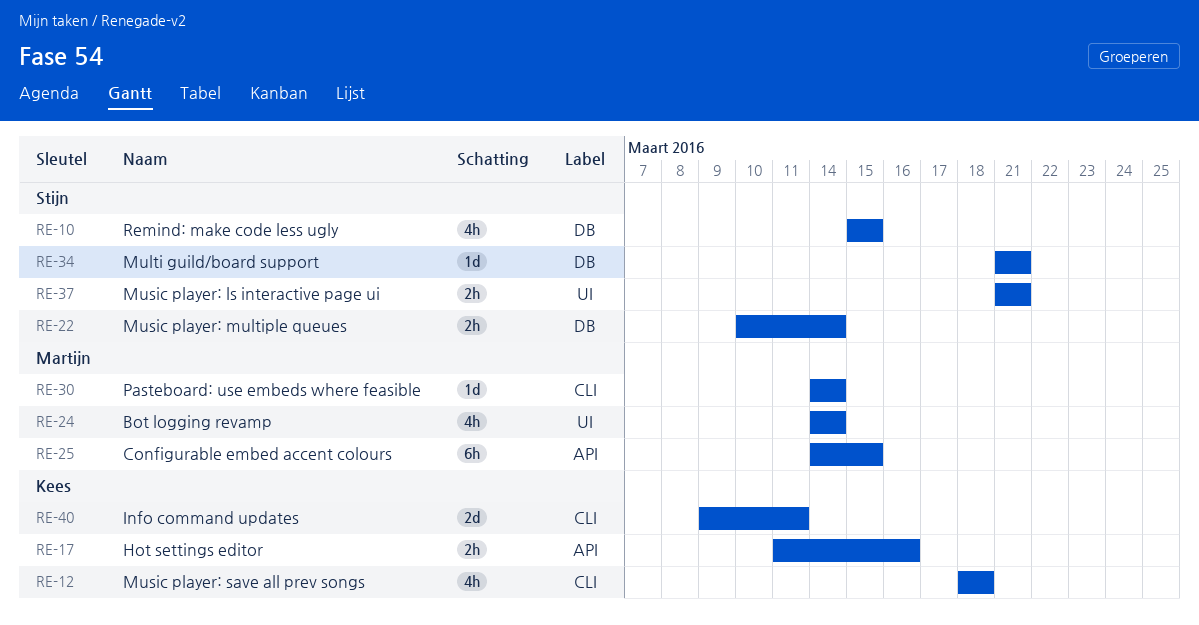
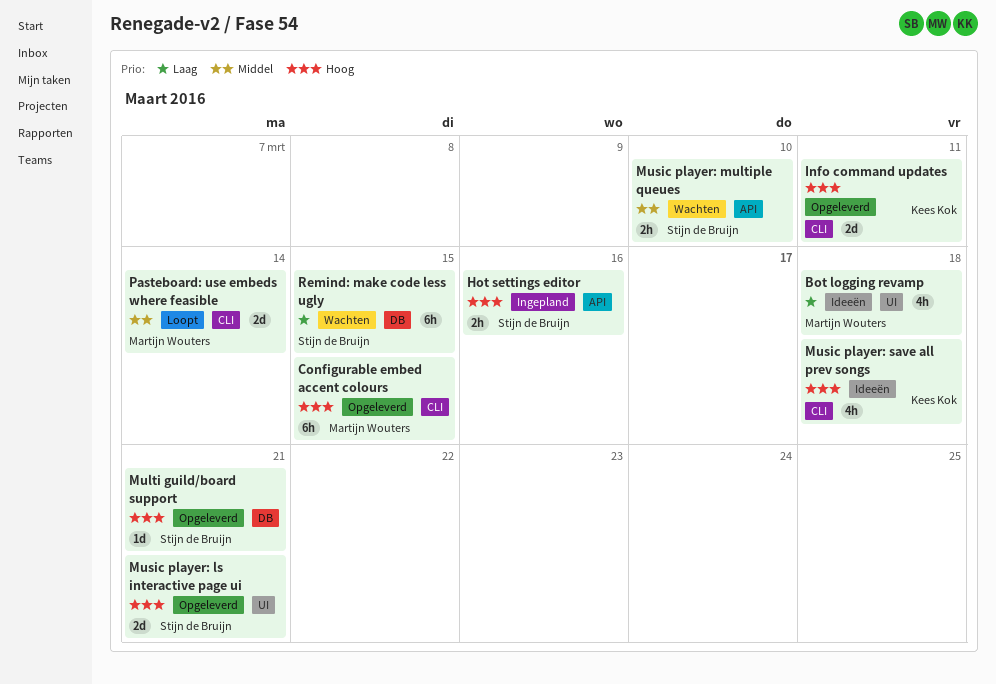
Bot logging revamp, due: Mar 14 -> Mar 18
Configurable embed accent colours, label: API -> CLI
Hot settings editor, owner: Kees Kok -> Stijn de Bruijn
Music player: ls interactive page ui, estimate: 2h -> 2d
Music player: multiple queues, label: DB -> API
Music player: multiple queues, due: Mar 14 -> Mar 10
Pasteboard: use embeds where feasible, estimate: 1d -> 2d
Remind: make code less ugly, estimate: 4h -> 6h

